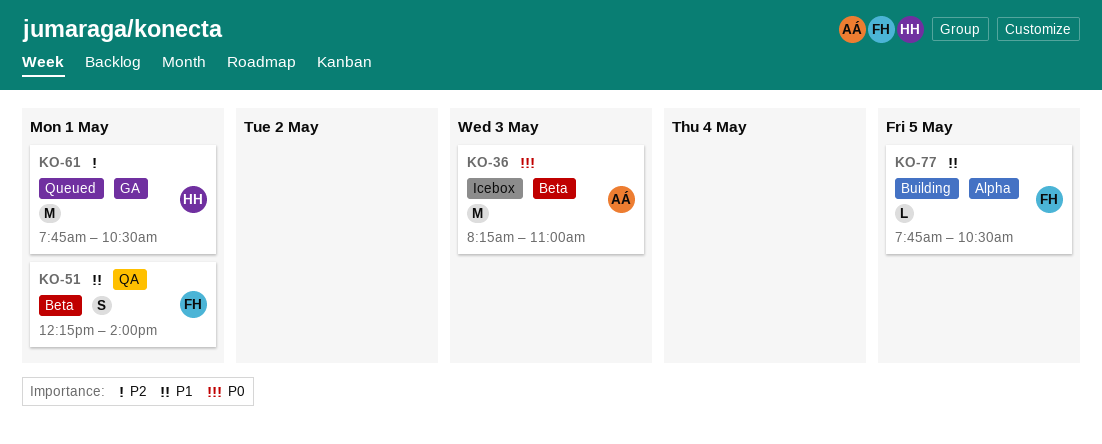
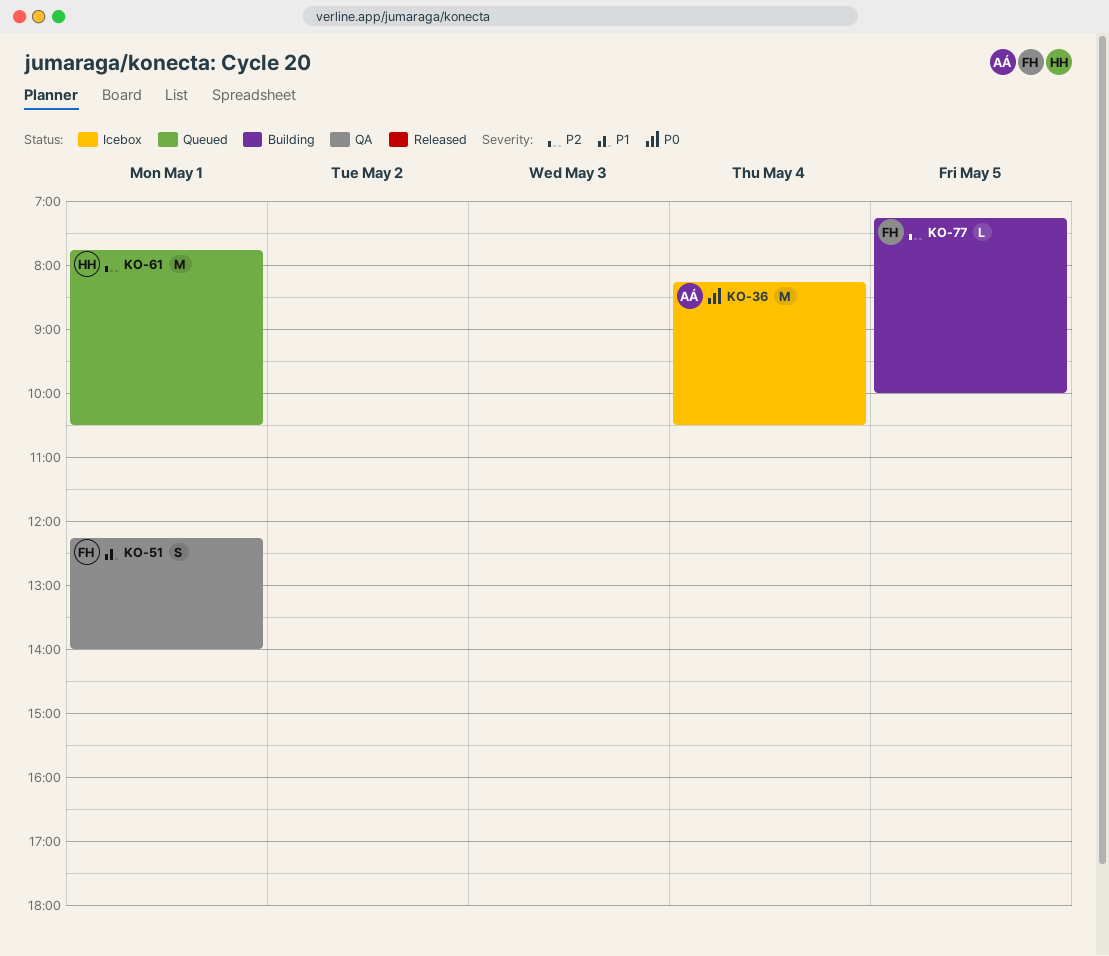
KO-36, day: May 3 -> May 4
KO-36, ends: 11:00 -> 10:30
KO-77, priority: P1 -> P2
KO-77, begins: 07:45 -> 07:15
KO-77, ends: 10:30 -> 10:00

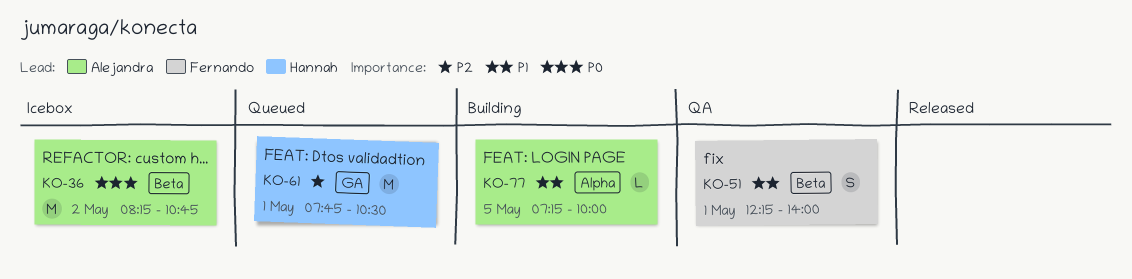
KO-36, day: May 4 -> May 2
KO-36, ends: 10:30 -> 10:45
KO-77, owner: Fernando -> Alejandra
KO-77, priority: P2 -> P1

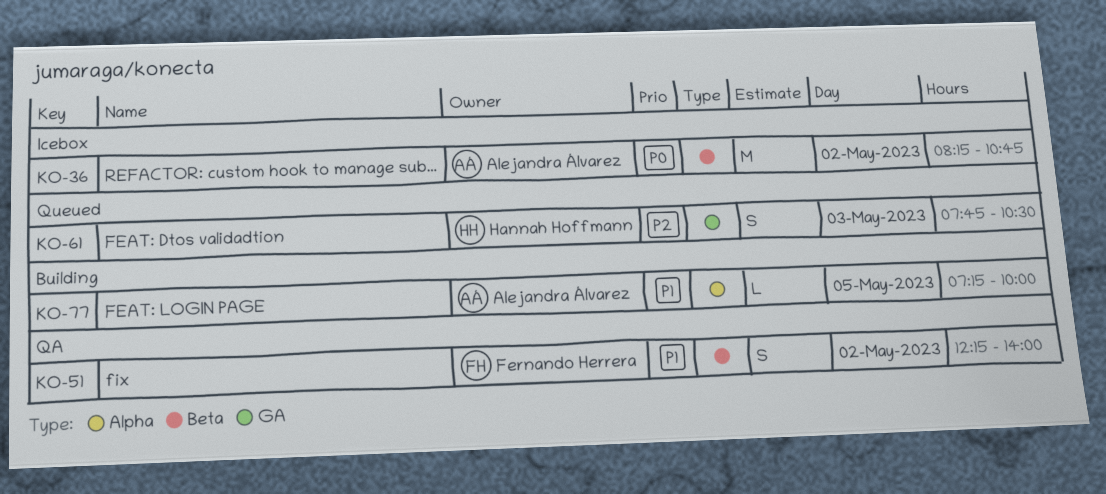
KO-51, day: May 1 -> May 2
KO-61, estimate: M -> S
KO-61, day: May 1 -> May 3

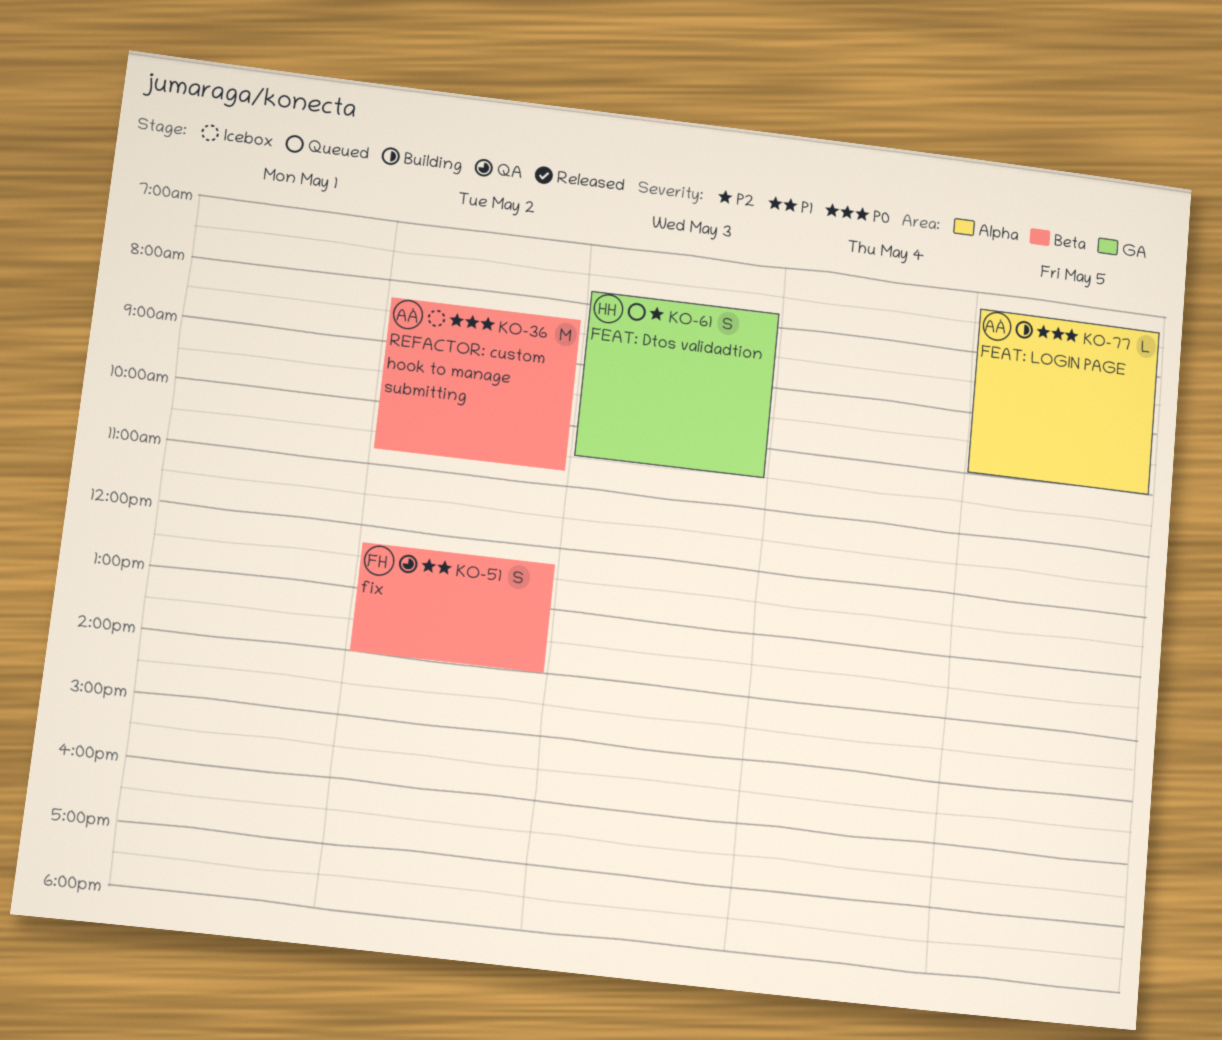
KO-77, priority: P1 -> P0

